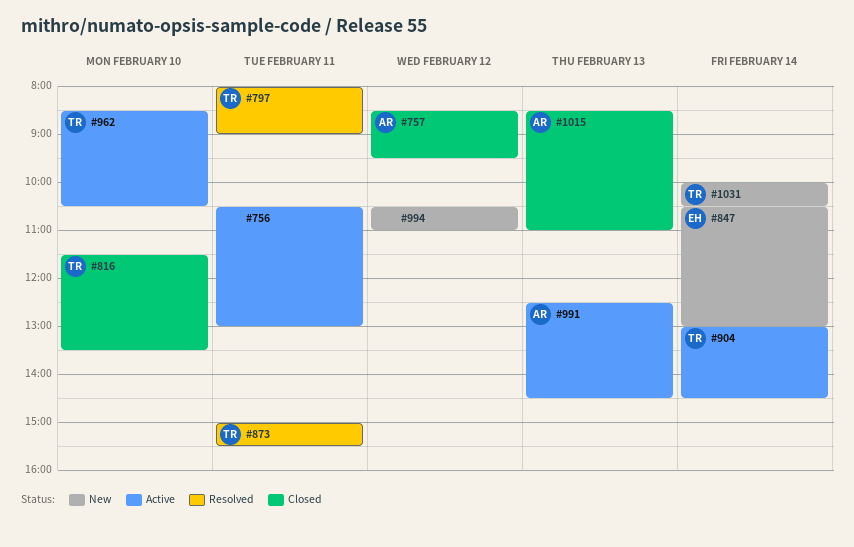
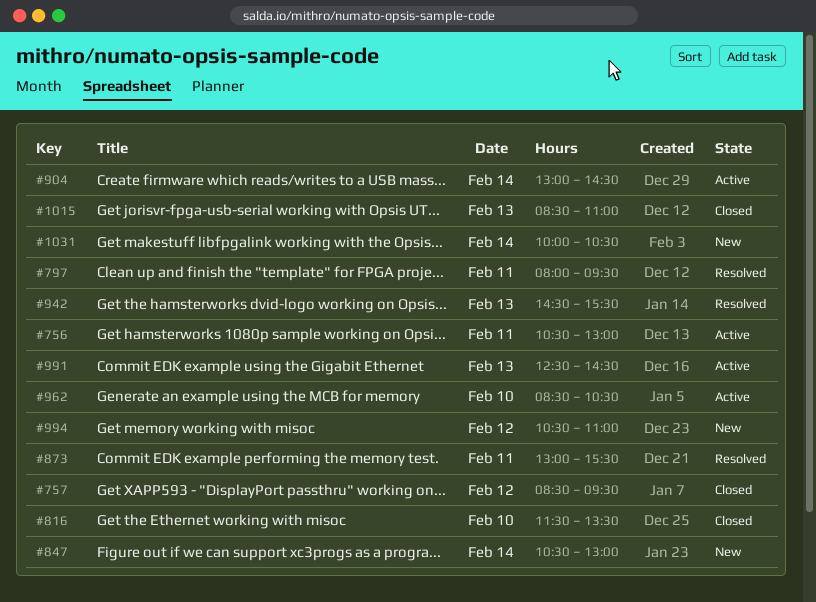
#797, ends: 09:00 -> 09:30
#873, begins: 15:00 -> 13:00
#942: none -> present

